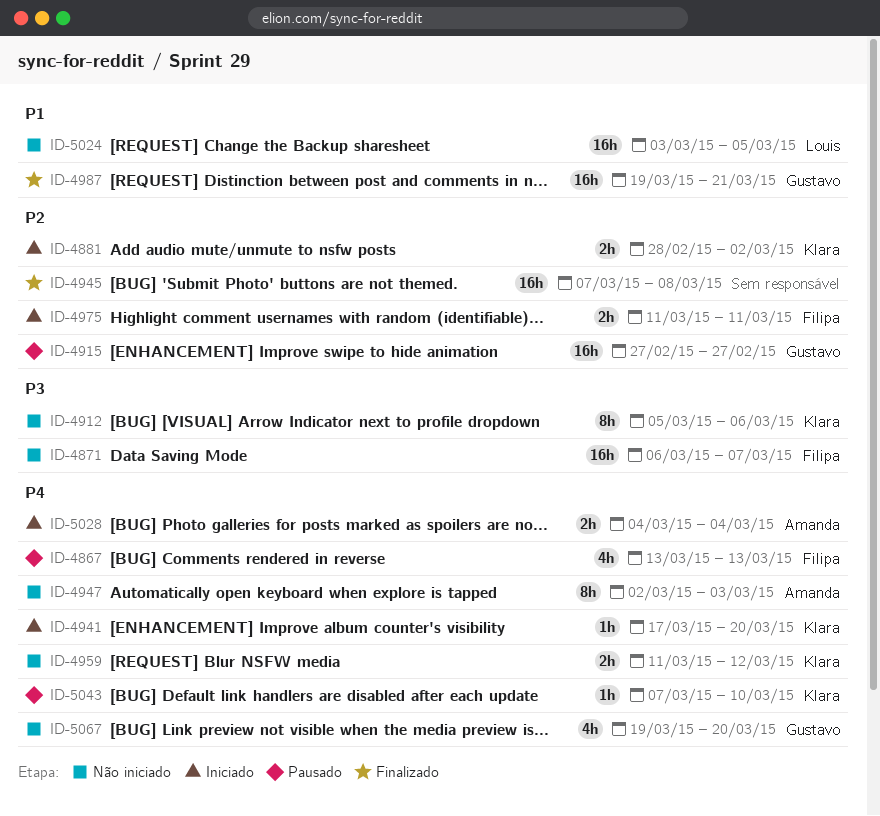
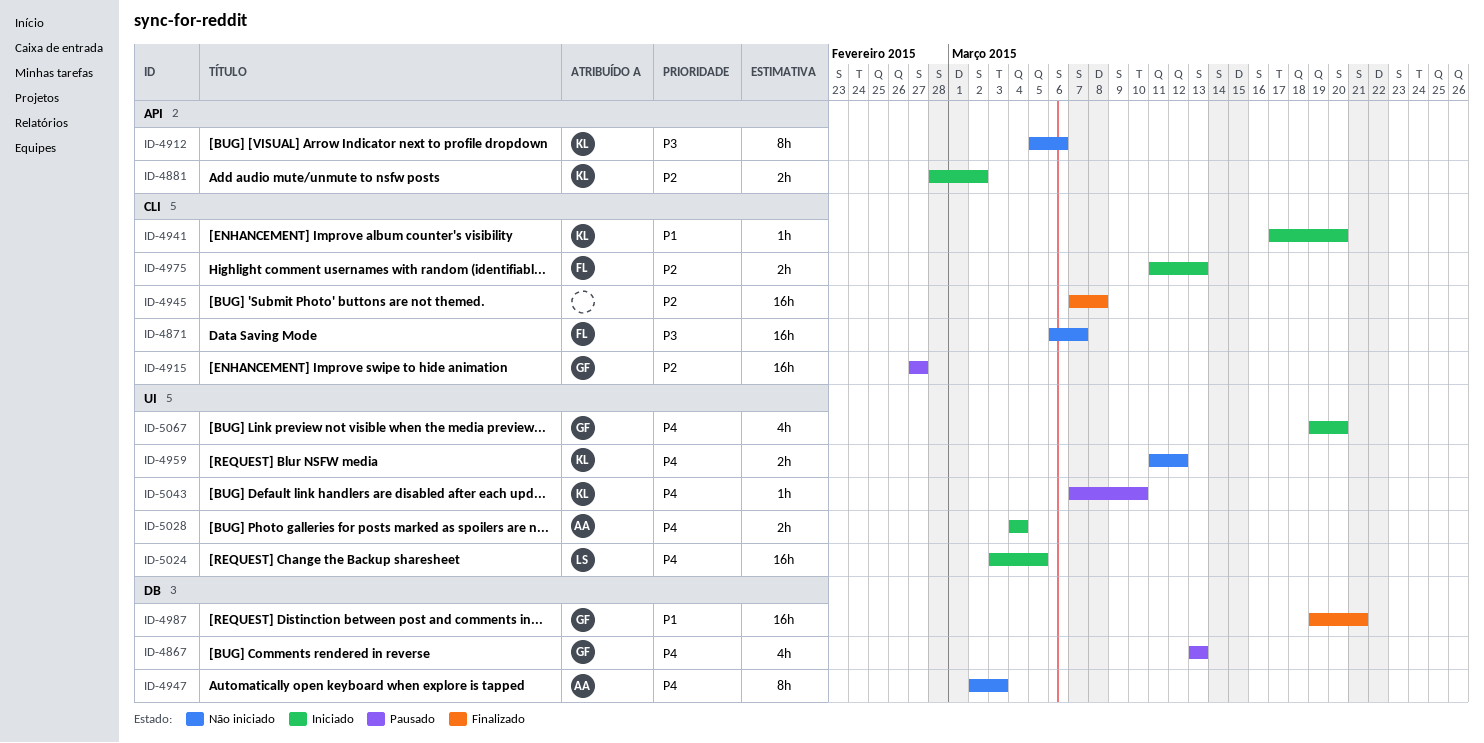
ID-4867, owner: Filipa -> Gustavo
ID-4941, priority: P4 -> P1
ID-4975, due: Mar 11 -> Mar 13
ID-5024, status: Não iniciado -> Iniciado
ID-5024, priority: P1 -> P4
ID-5067, status: Não iniciado -> Iniciado

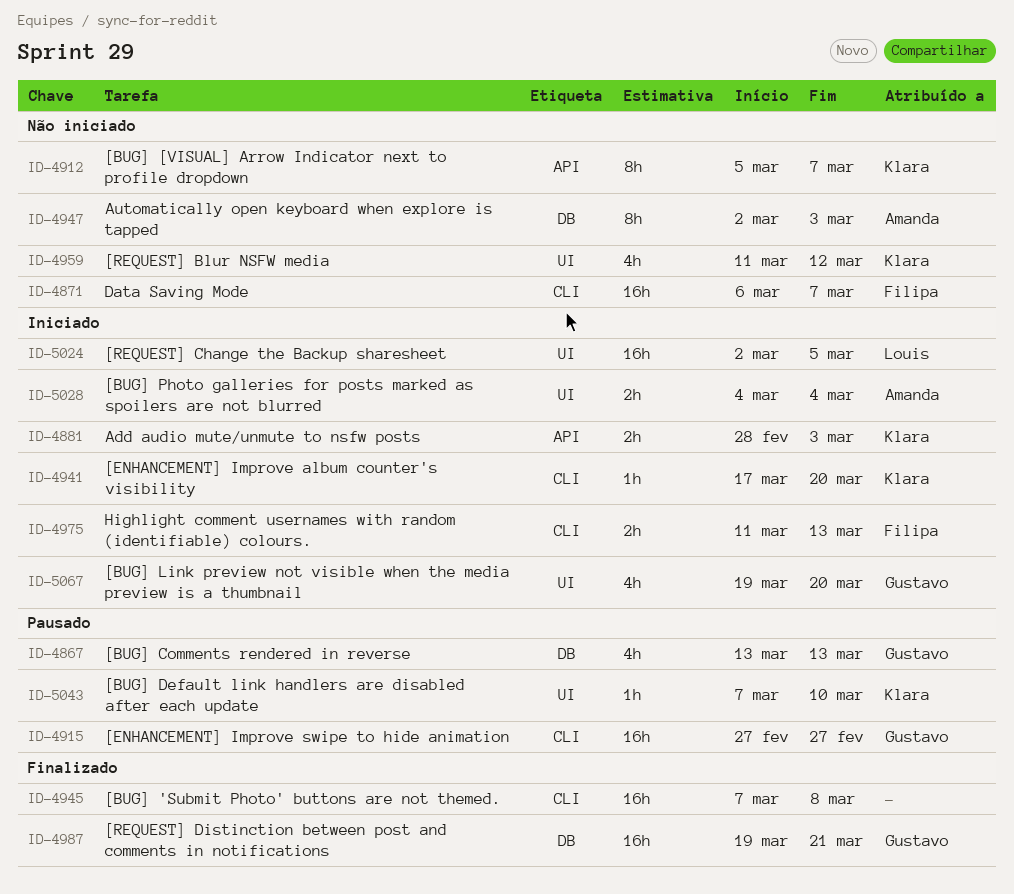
ID-4881, due: Mar 2 -> Mar 3
ID-4912, due: Mar 6 -> Mar 7
ID-4959, estimate: 2h -> 4h
ID-5024, start: Mar 3 -> Mar 2

